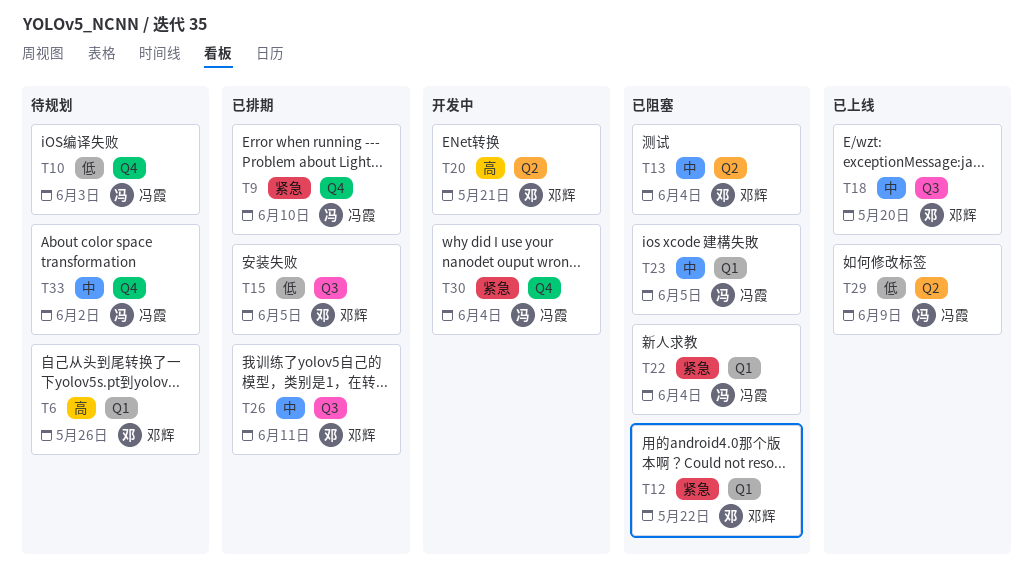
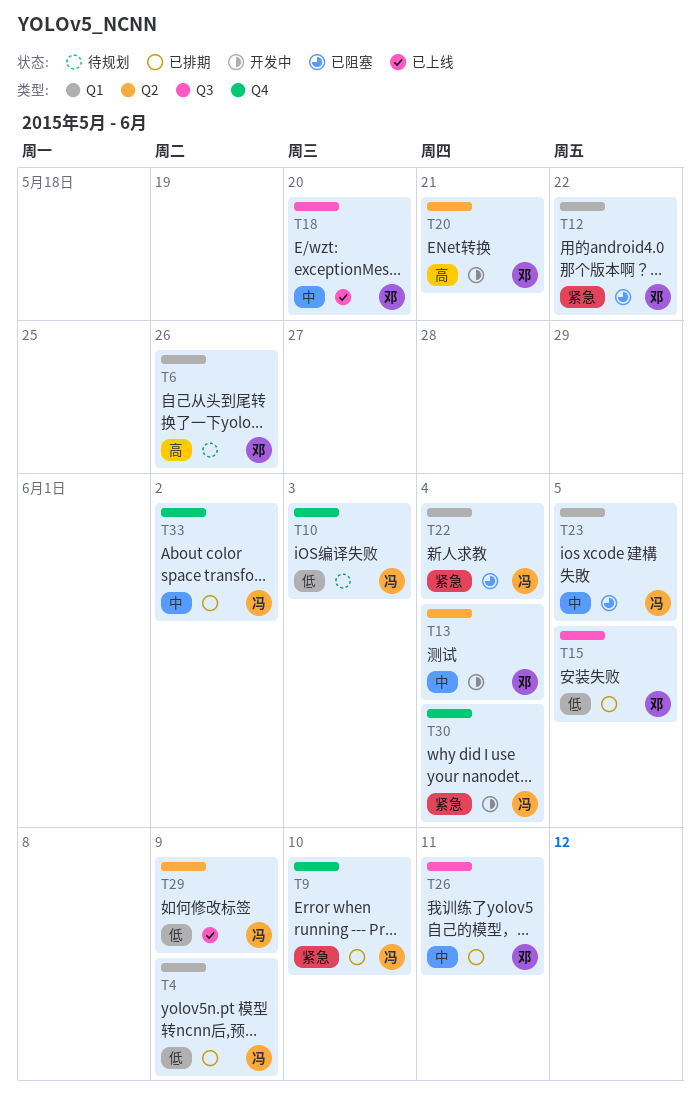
T4: none -> present
T13, status: 已阻塞 -> 开发中
T33, status: 待规划 -> 已排期

